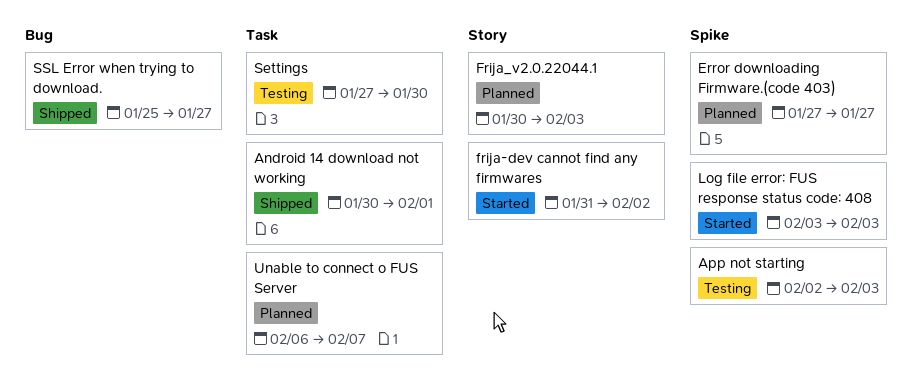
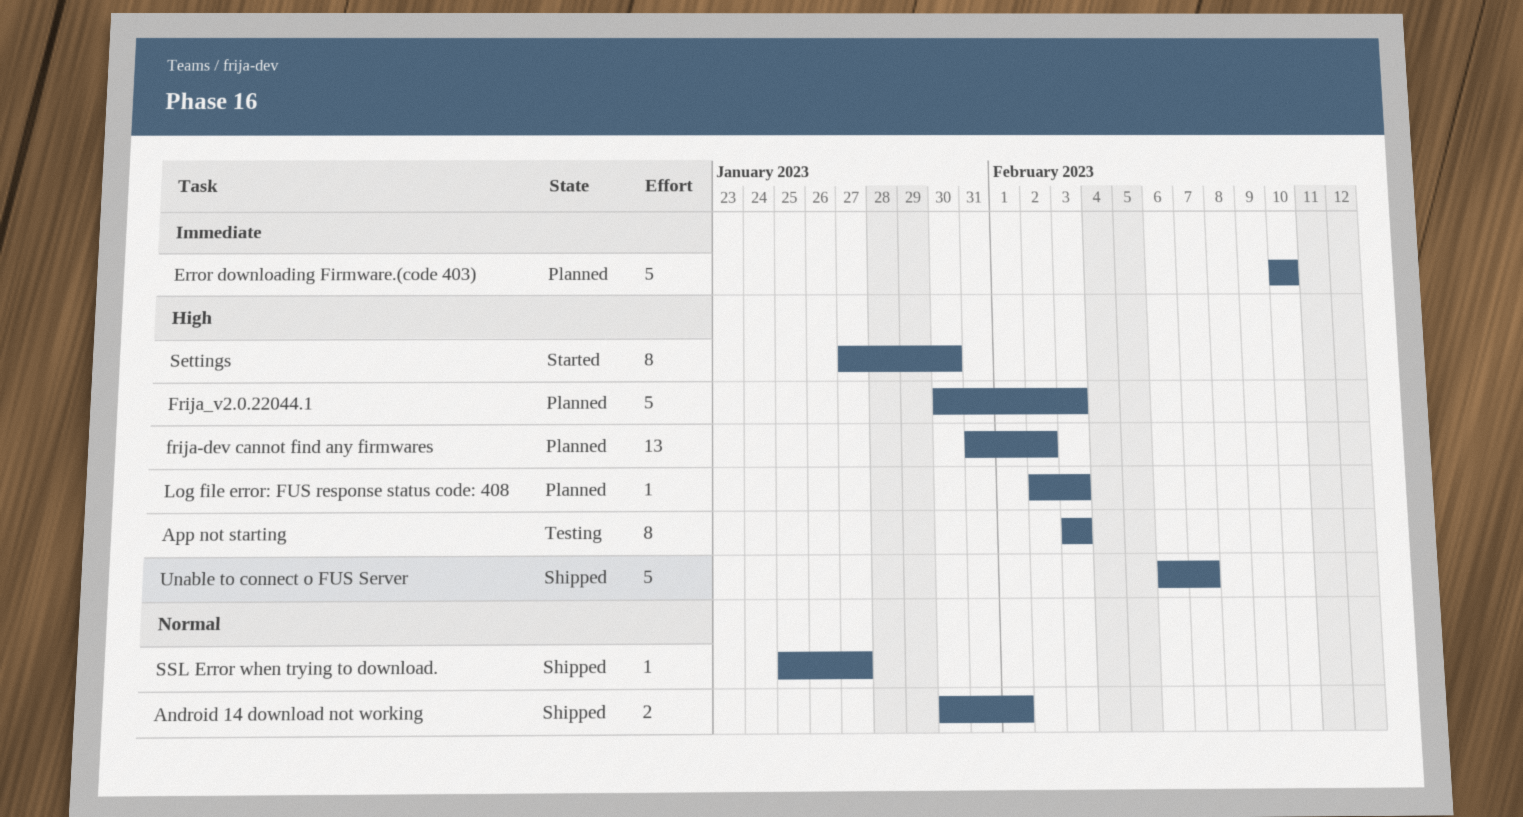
App not starting, start: Feb 2 -> Feb 3
Error downloading Firmware.(code 403), start: Jan 27 -> Feb 10
Error downloading Firmware.(code 403), due: Jan 27 -> Feb 10
frija-dev cannot find any firmwares, status: Started -> Planned
Log file error: FUS response status code: 408, status: Started -> Planned
Log file error: FUS response status code: 408, start: Feb 3 -> Feb 2
Settings, status: Testing -> Started
Unable to connect o FUS Server, status: Planned -> Shipped

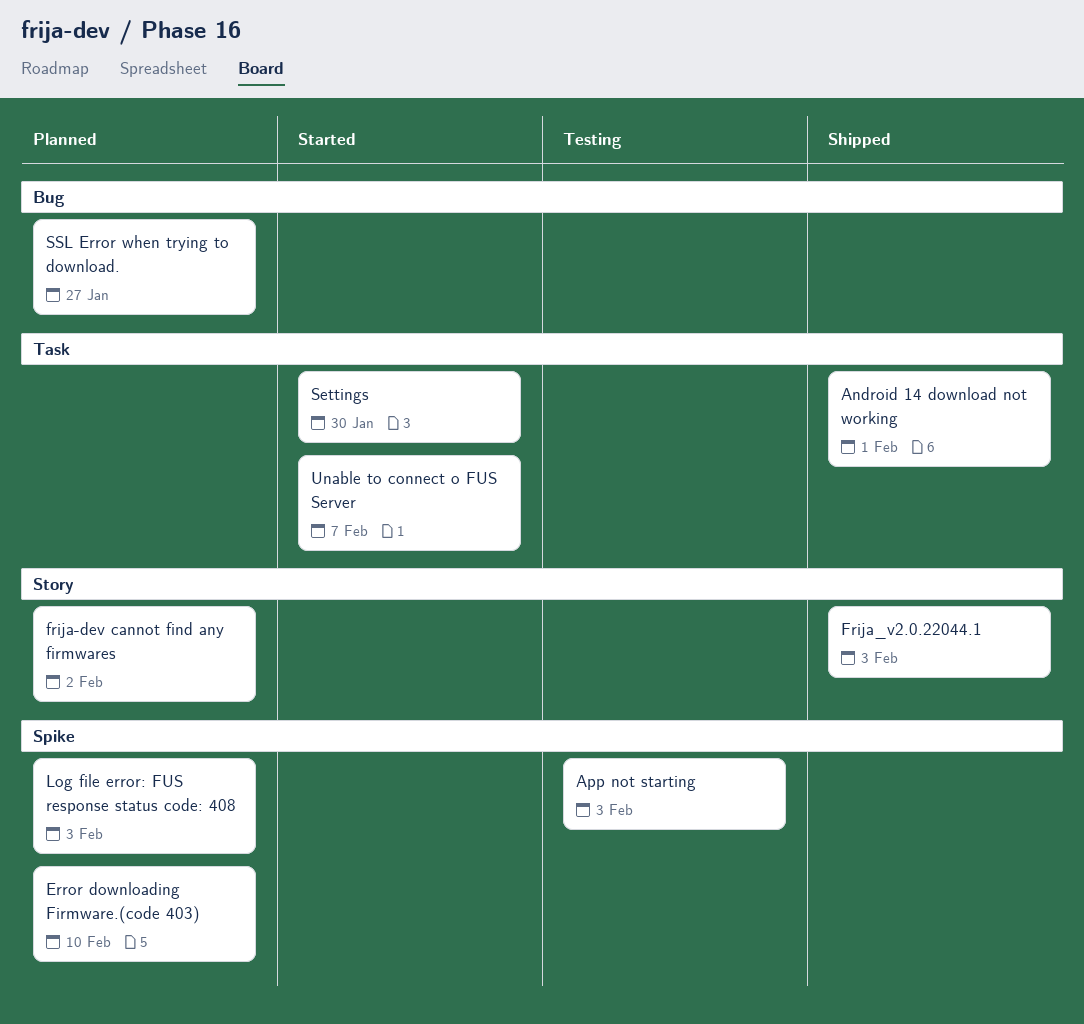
Frija_v2.0.22044.1, status: Planned -> Shipped
SSL Error when trying to download., status: Shipped -> Planned
Unable to connect o FUS Server, status: Shipped -> Started

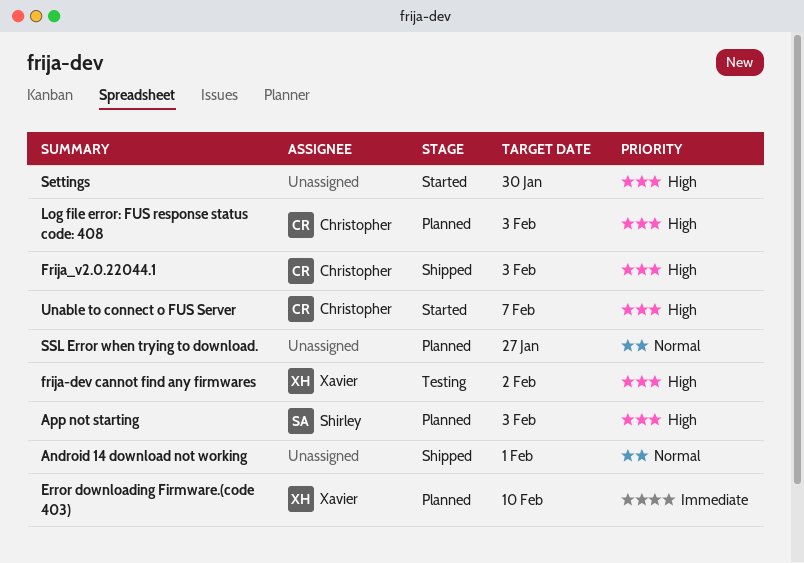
App not starting, status: Testing -> Planned
frija-dev cannot find any firmwares, status: Planned -> Testing

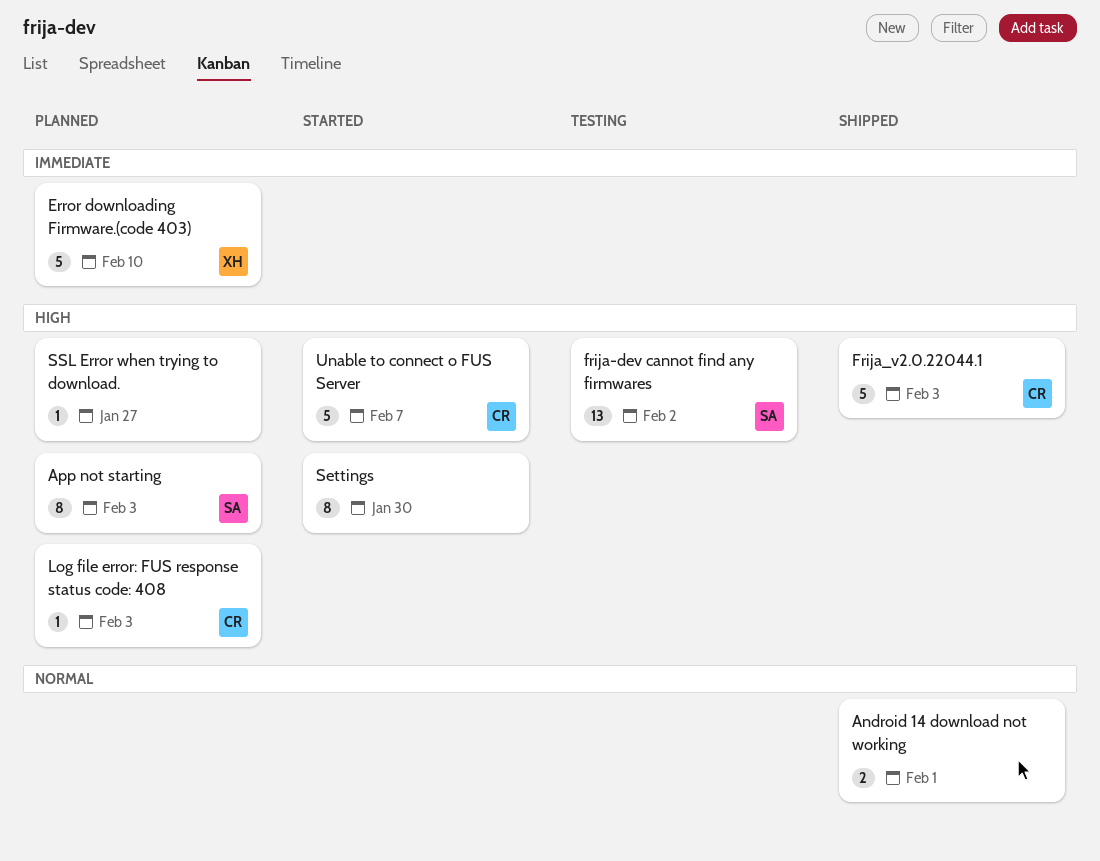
frija-dev cannot find any firmwares, owner: Xavier -> Shirley
SSL Error when trying to download., priority: Normal -> High

